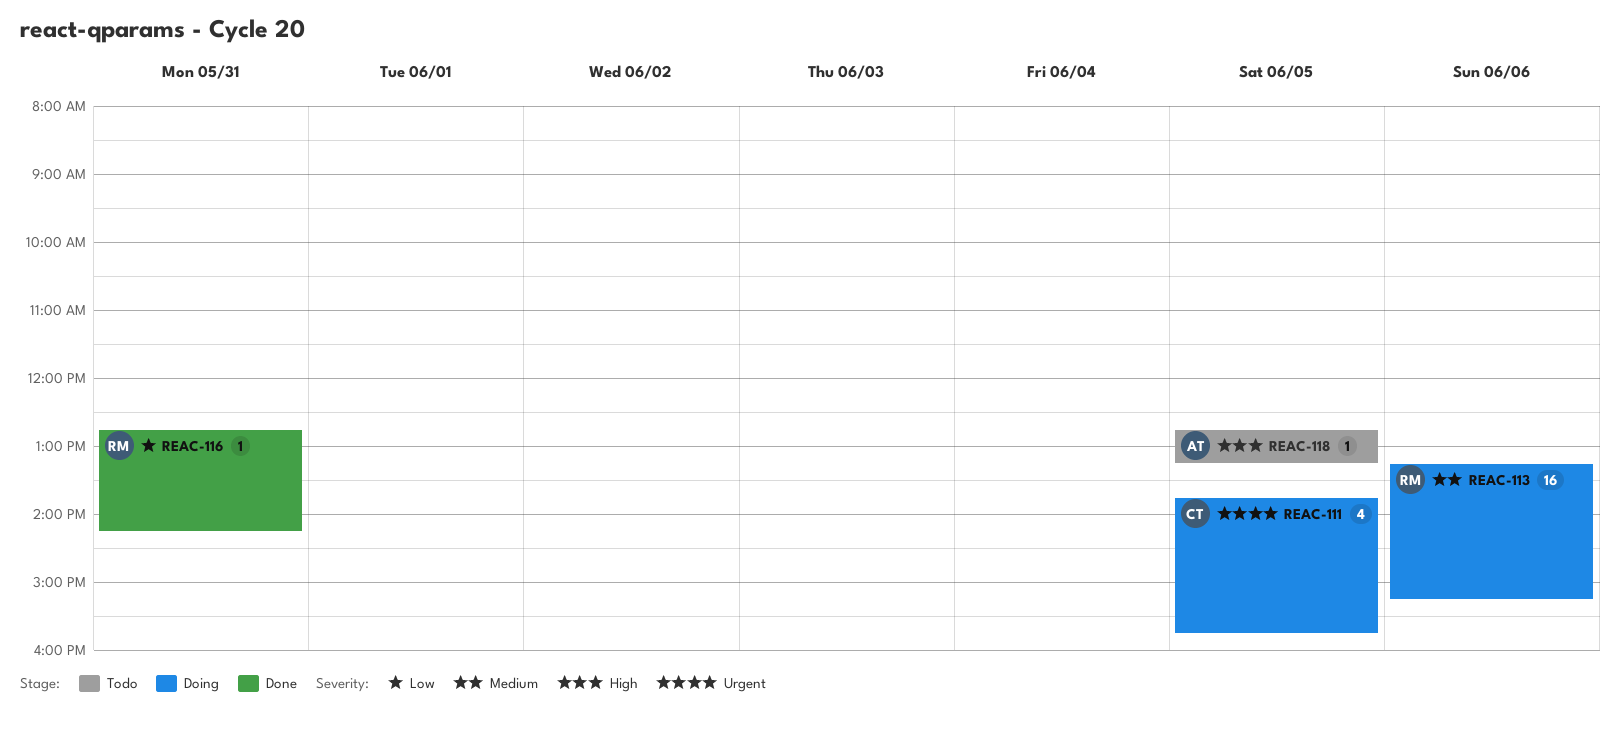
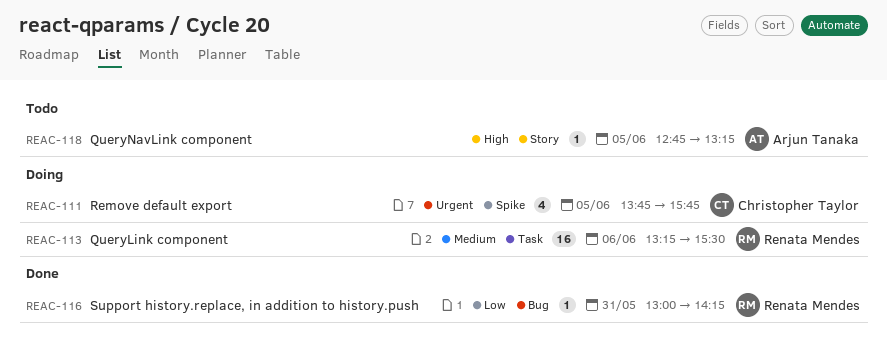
REAC-113, ends: 15:15 -> 15:30
REAC-116, begins: 12:45 -> 13:00

